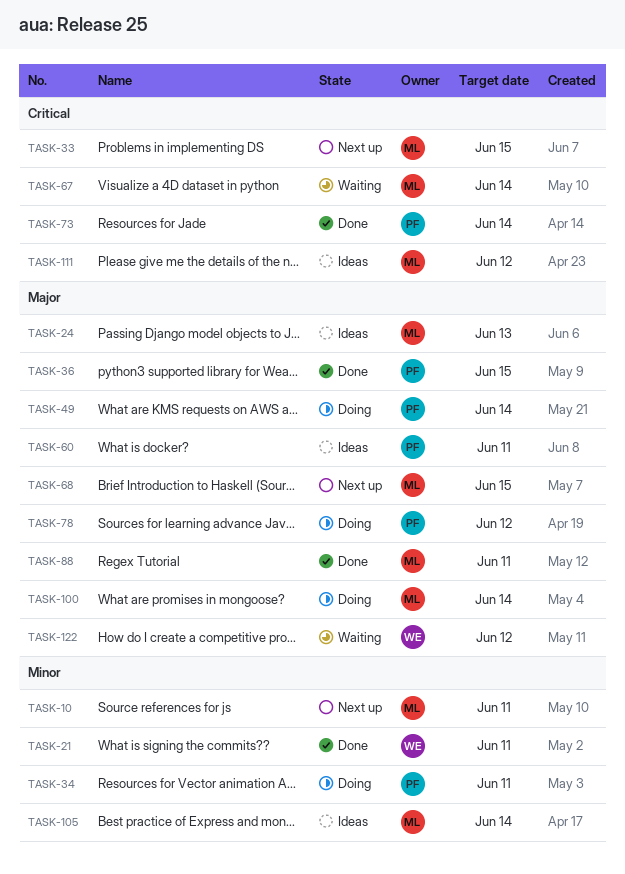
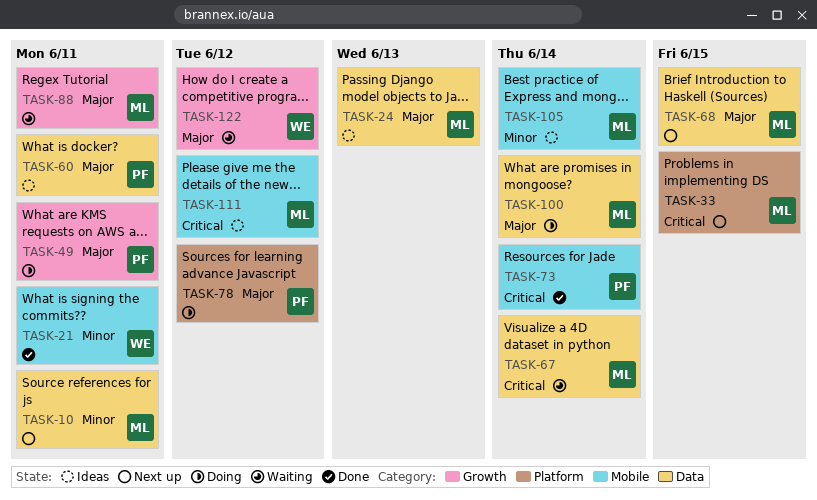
TASK-34: present -> none
TASK-36: present -> none
TASK-49, due: Jun 14 -> Jun 11
TASK-88, status: Done -> Waiting

